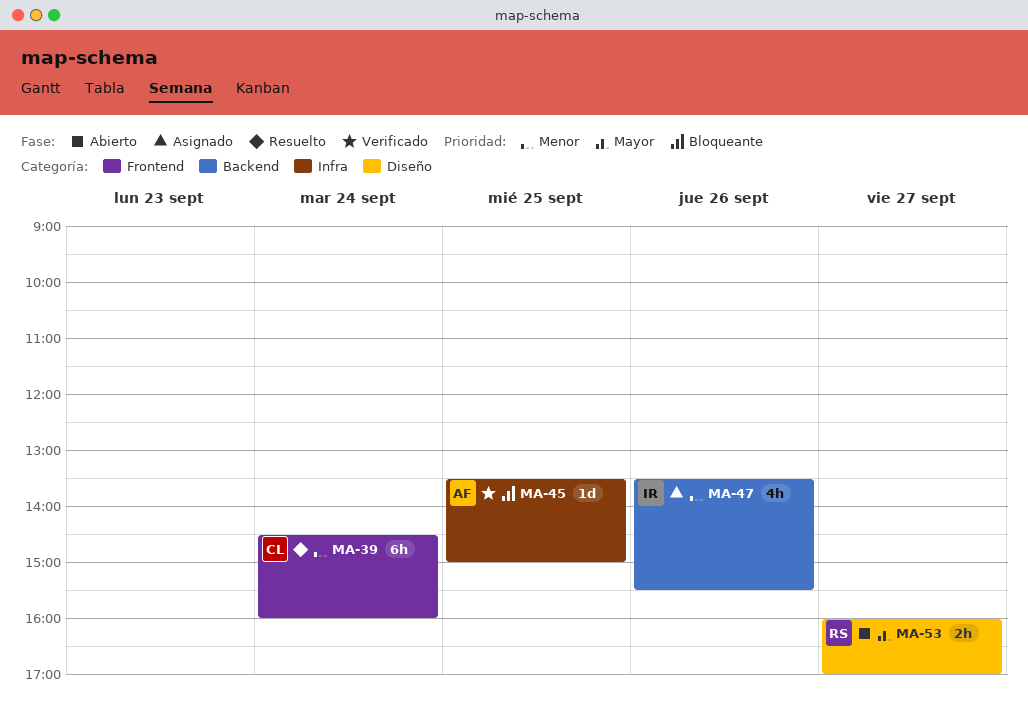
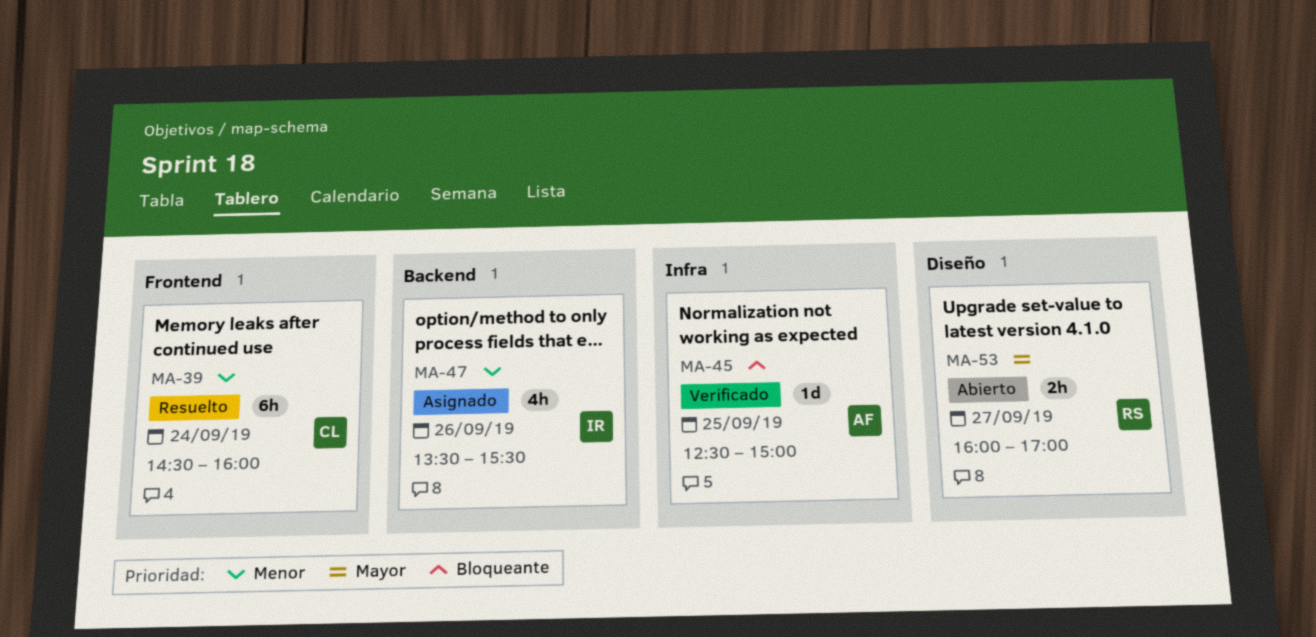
MA-45, begins: 13:30 -> 12:30

